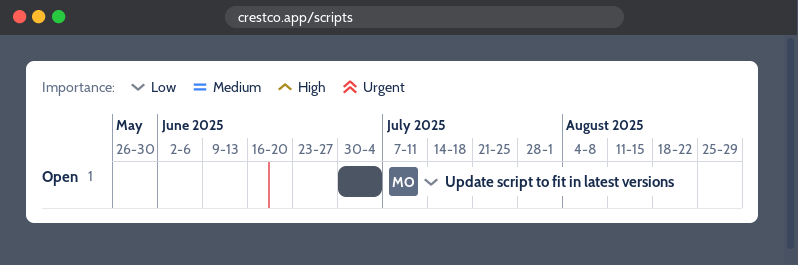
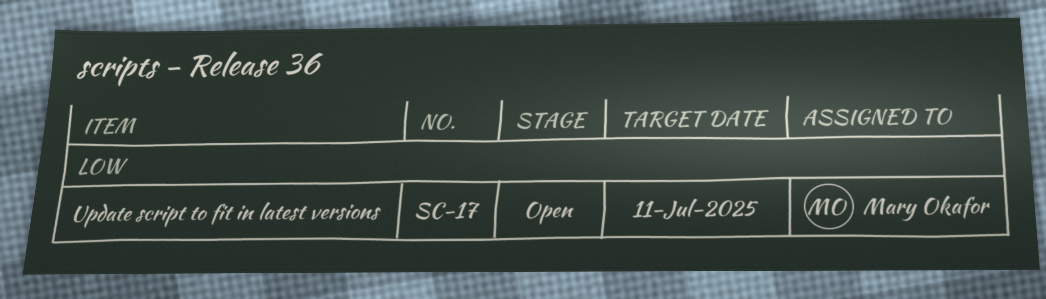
Update script to fit in latest versions, due: Jul 4 -> Jul 11

